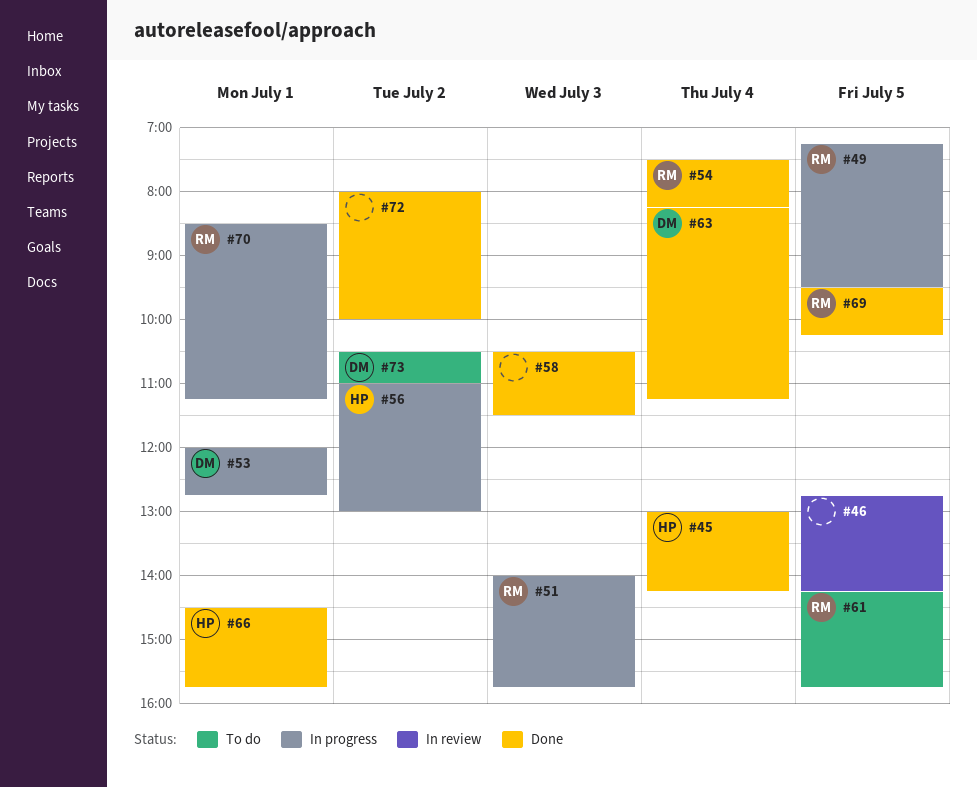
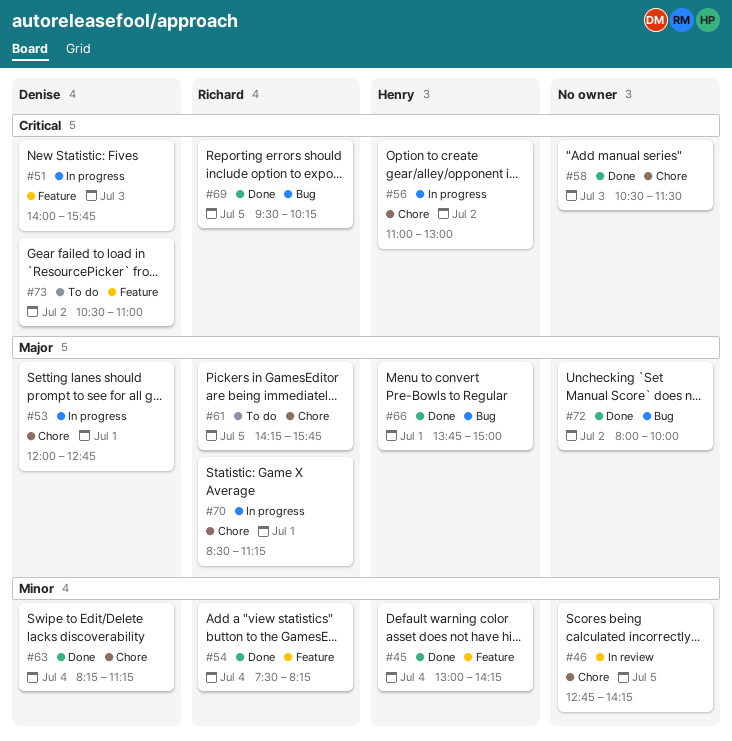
#49: present -> none
#51, owner: Richard -> Denise
#66, begins: 14:30 -> 13:45
#66, ends: 15:45 -> 15:00

